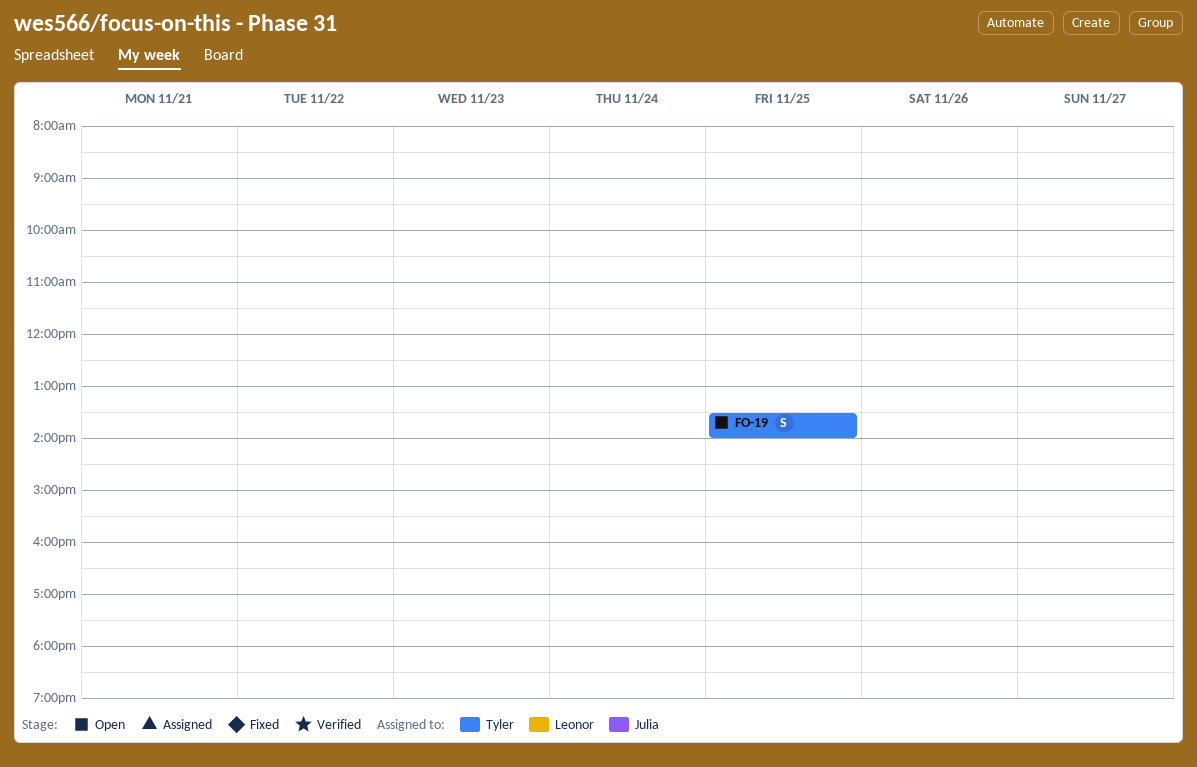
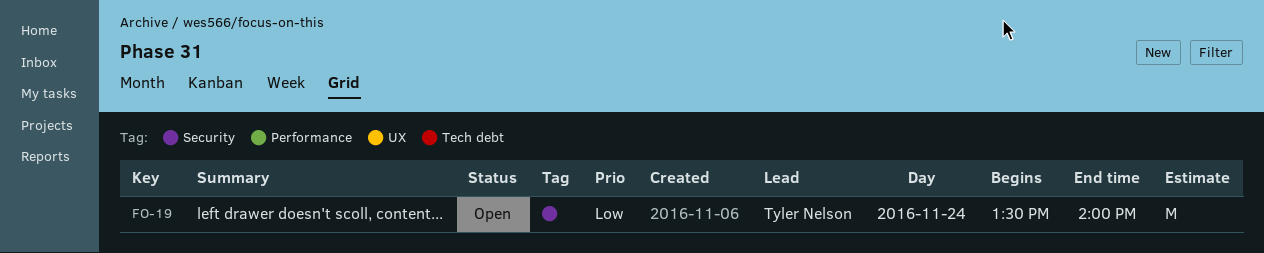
FO-19, estimate: S -> M
FO-19, day: Nov 25 -> Nov 24

